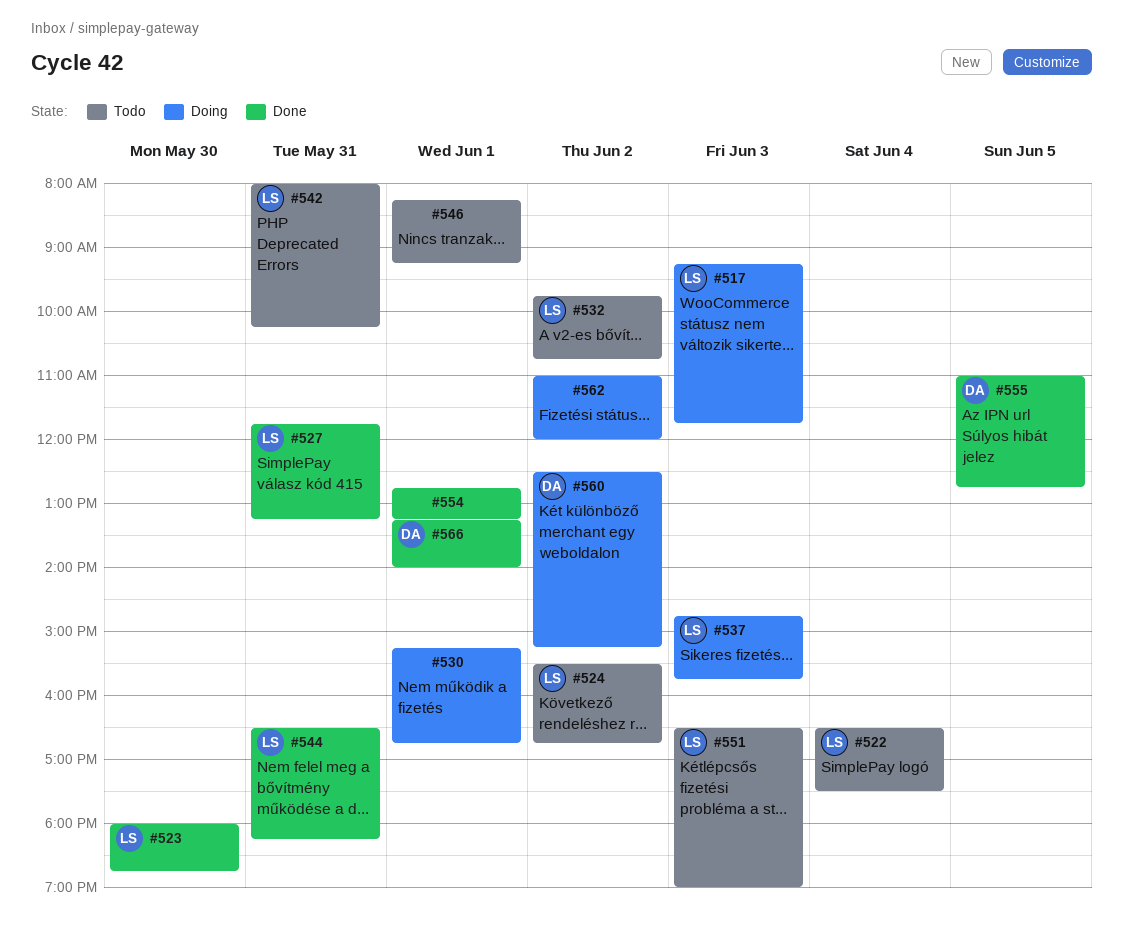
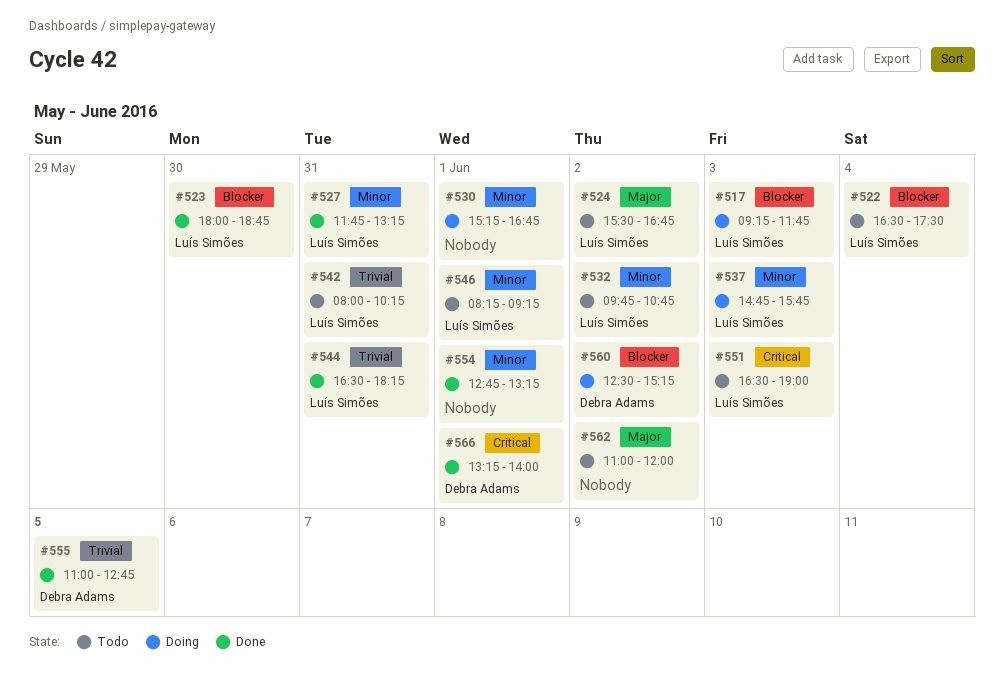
#546, owner: none -> Luís Simões
#562, status: Doing -> Todo

